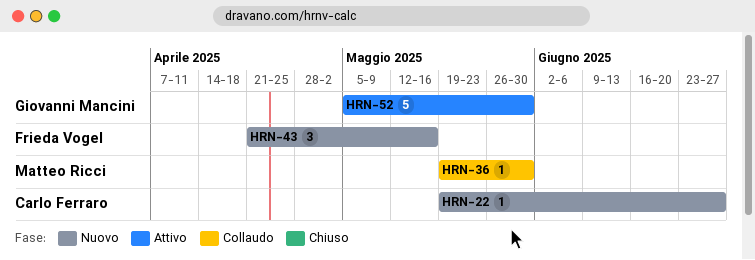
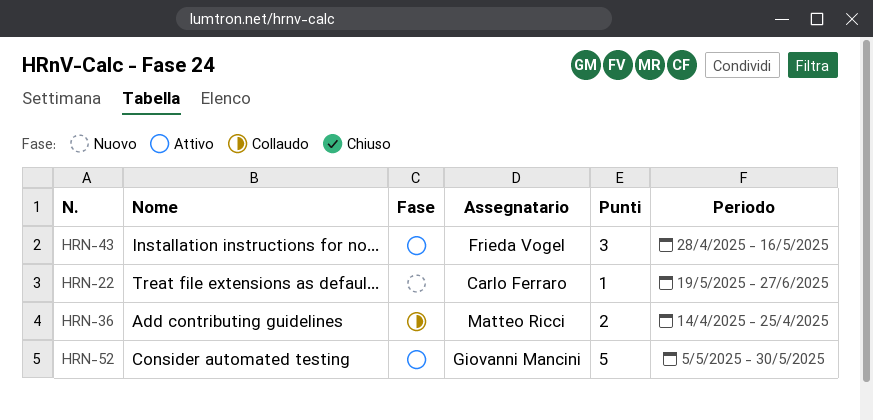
HRN-36, estimate: 1 -> 2
HRN-36, start: May 19 -> Apr 14
HRN-36, due: May 30 -> Apr 25
HRN-43, status: Nuovo -> Attivo
HRN-43, start: Apr 21 -> Apr 28

